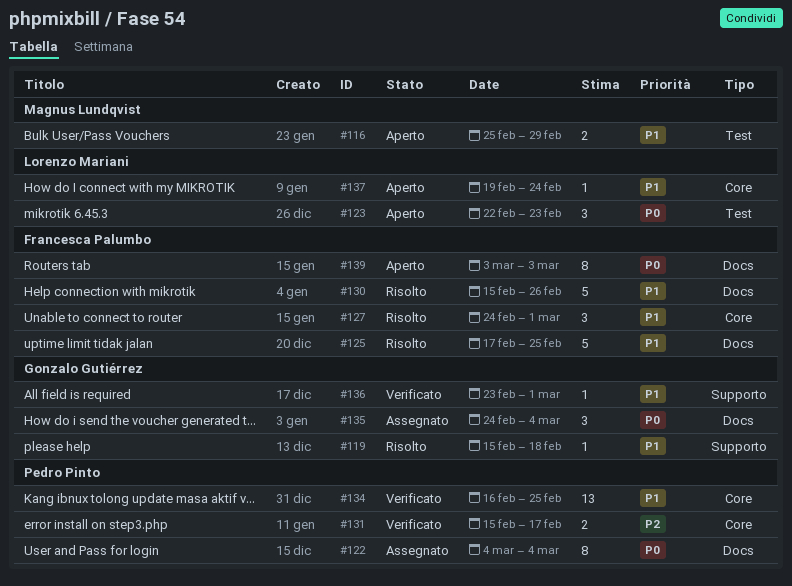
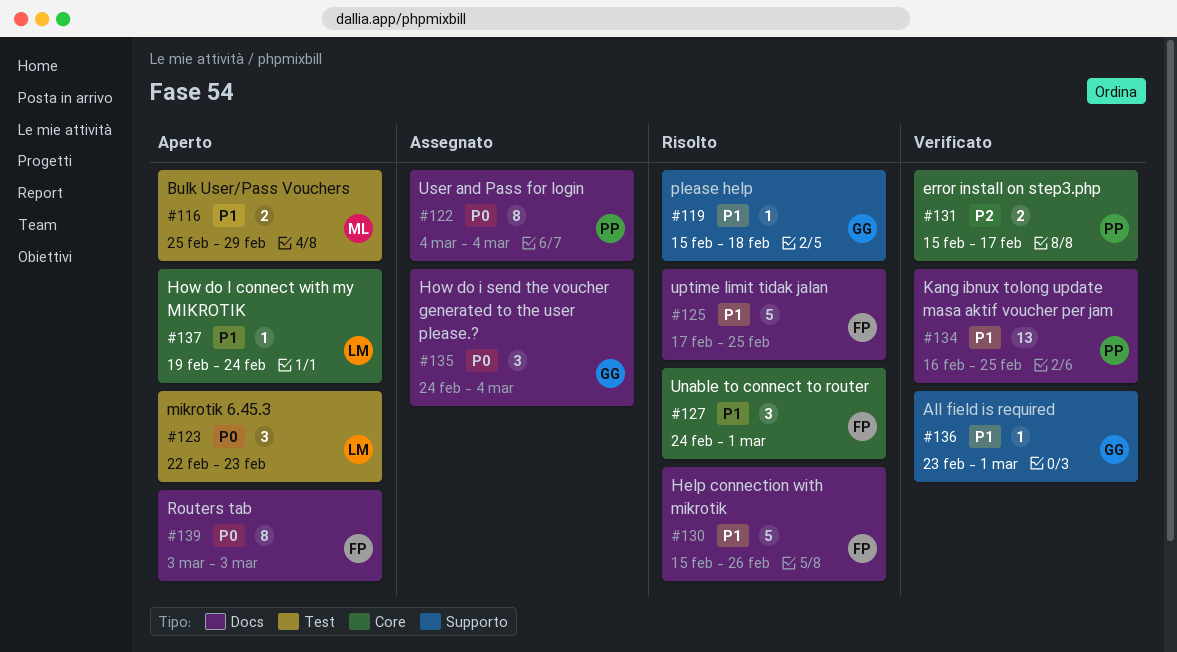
#134, label: Core -> Docs

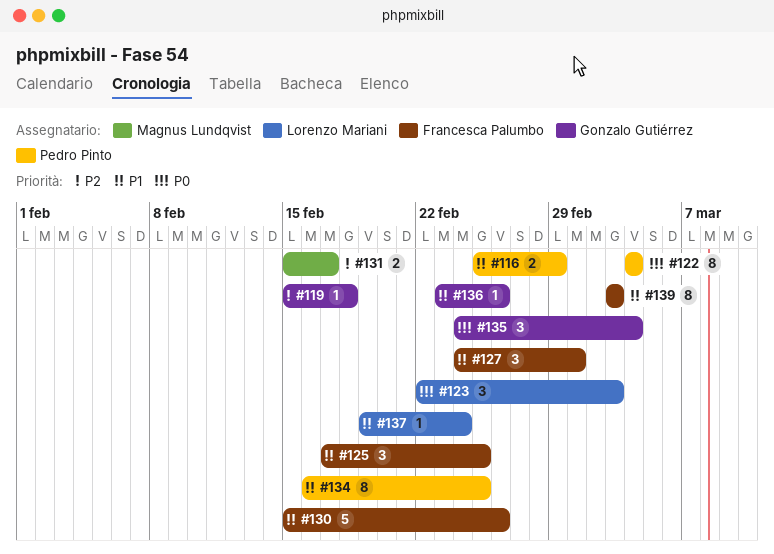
#116, owner: Magnus Lundqvist -> Pedro Pinto
#119, priority: P1 -> P2
#123, due: Feb 23 -> Mar 3
#125, estimate: 5 -> 3
#131, owner: Pedro Pinto -> Magnus Lundqvist
#134, estimate: 13 -> 8
#136, due: Mar 1 -> Feb 26
#139, priority: P0 -> P1

